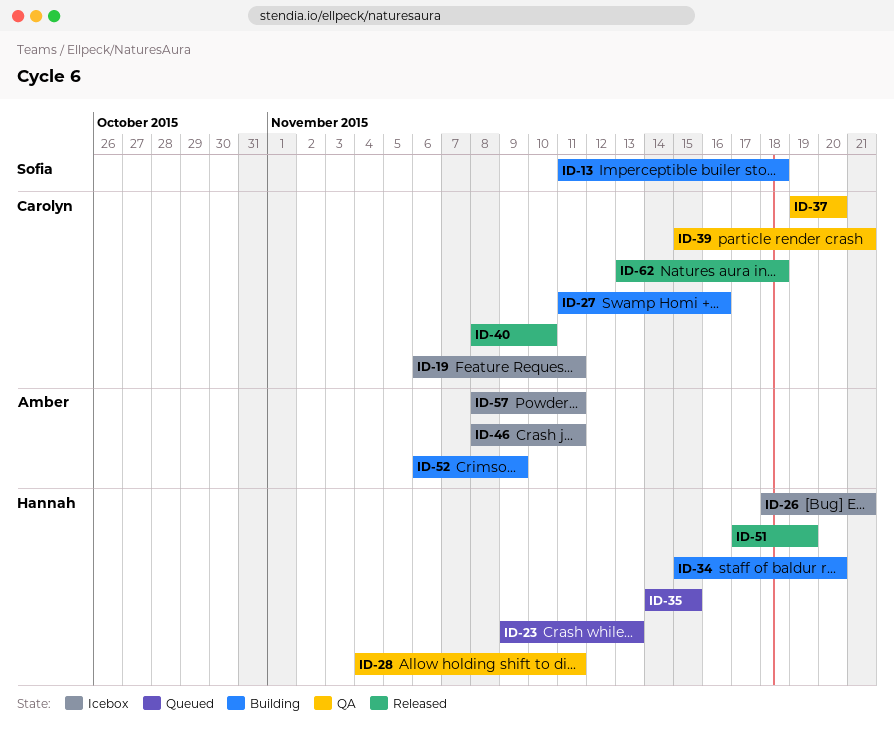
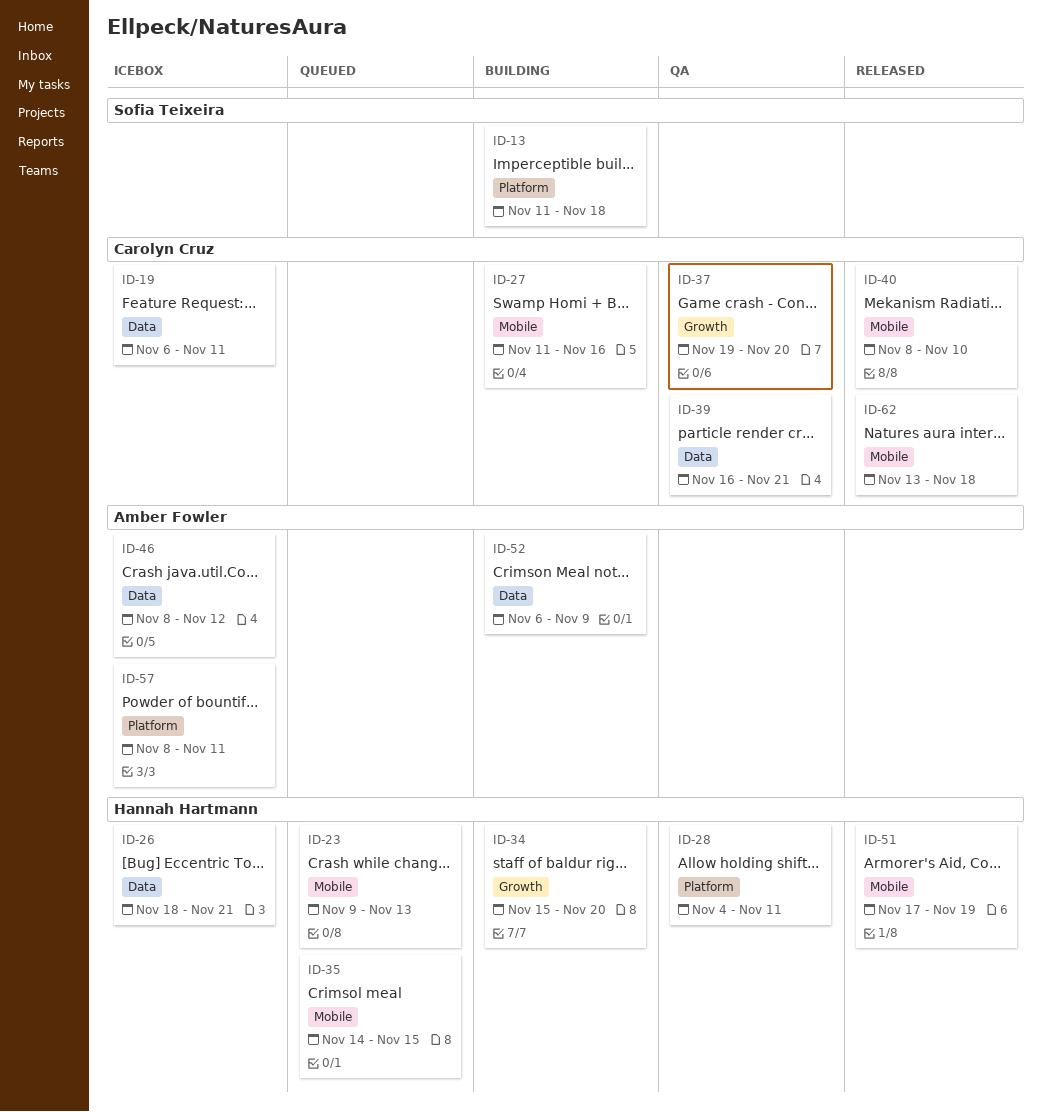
ID-39, start: Nov 15 -> Nov 16
ID-46, due: Nov 11 -> Nov 12

